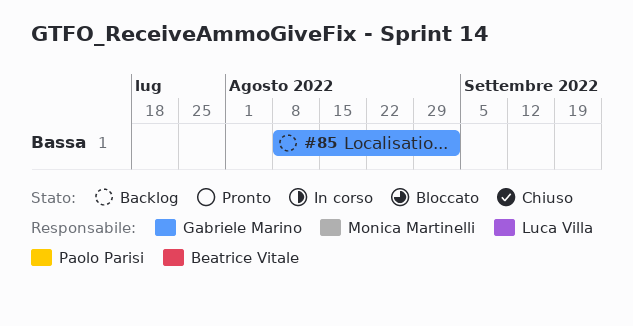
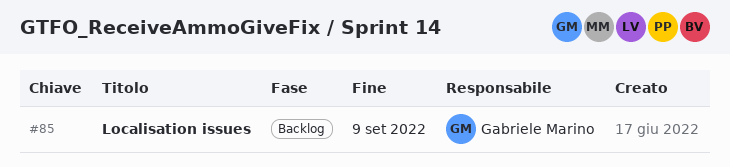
#85, due: Sep 2 -> Sep 9

